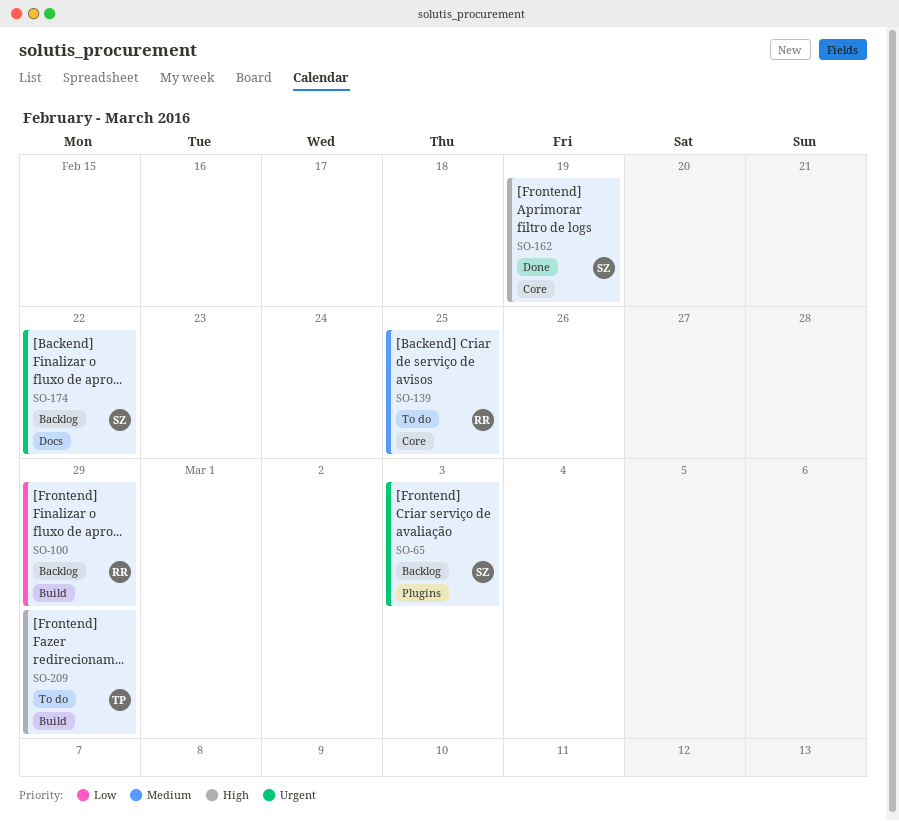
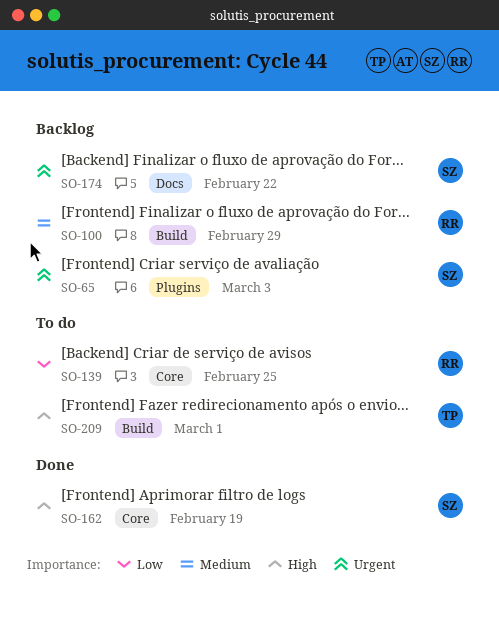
SO-100, priority: Low -> Medium
SO-139, priority: Medium -> Low
SO-209, due: Feb 29 -> Mar 1

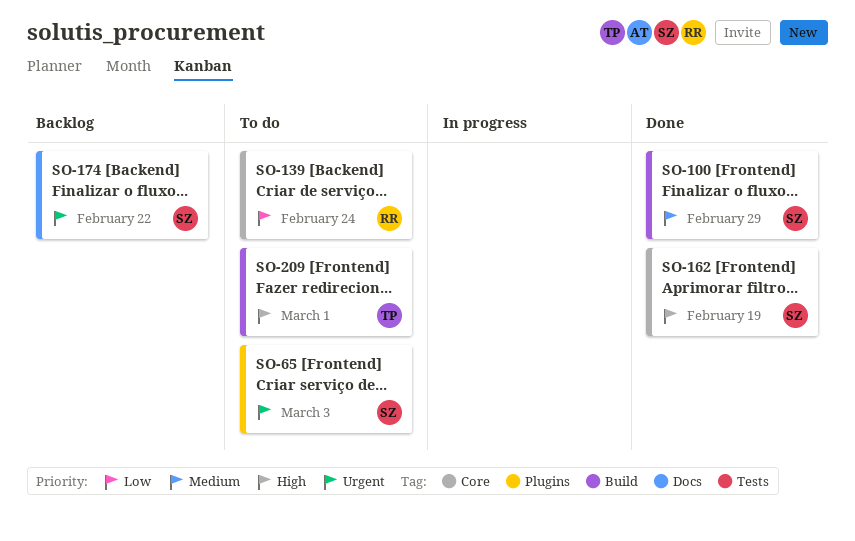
SO-65, status: Backlog -> To do
SO-100, status: Backlog -> Done
SO-100, owner: RR -> SZ
SO-139, due: Feb 25 -> Feb 24

